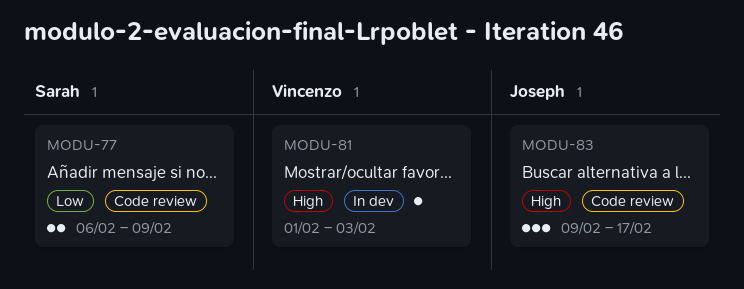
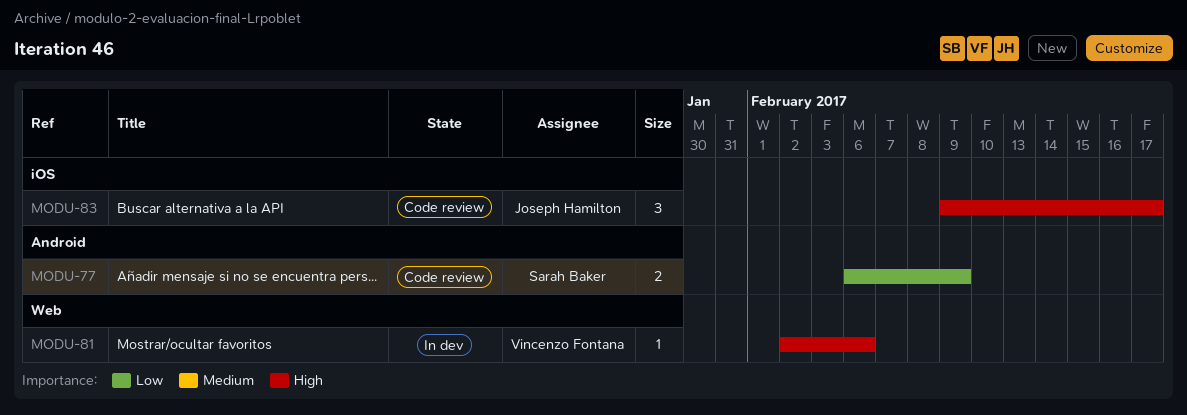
MODU-81, start: Feb 1 -> Feb 2
MODU-81, due: Feb 3 -> Feb 6

